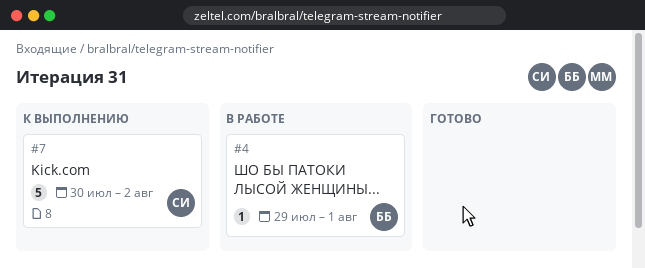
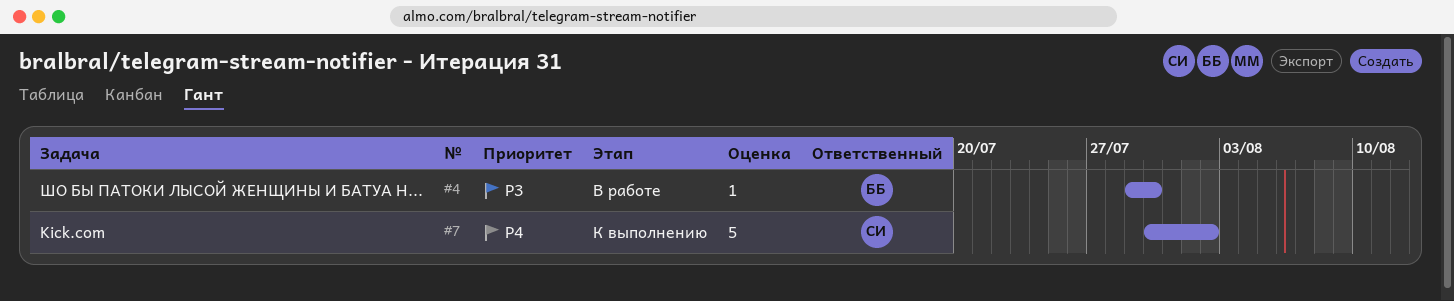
#4, due: Aug 1 -> Jul 30

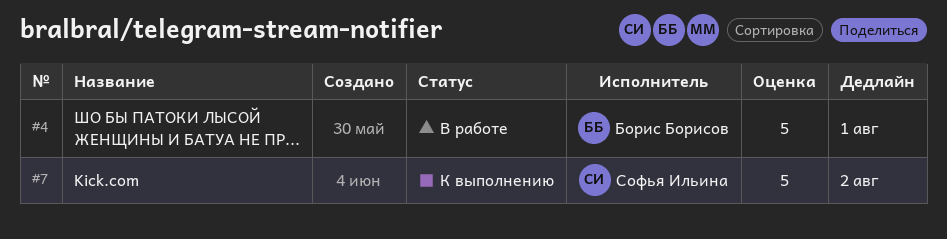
#4, estimate: 1 -> 5
#4, due: Jul 30 -> Aug 1

